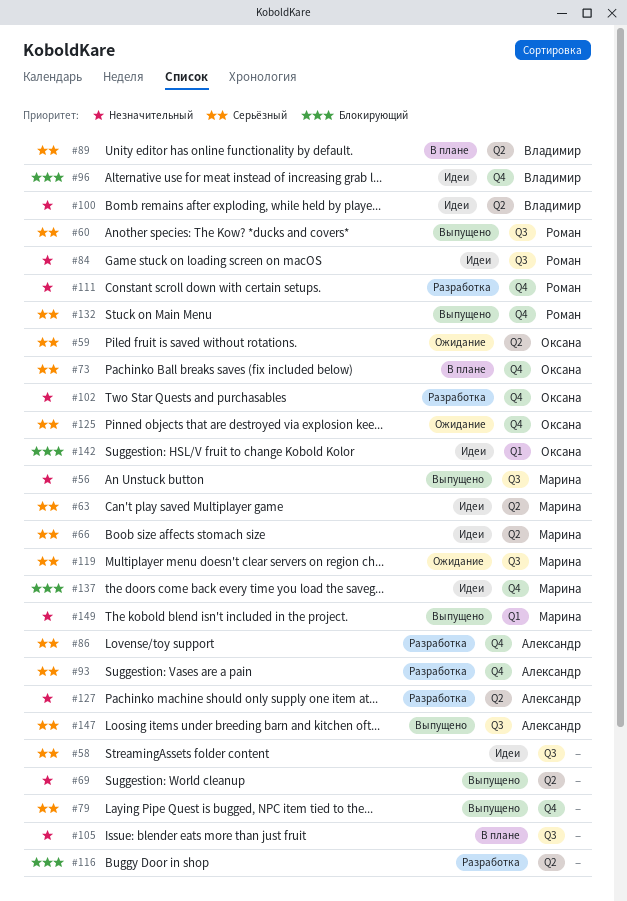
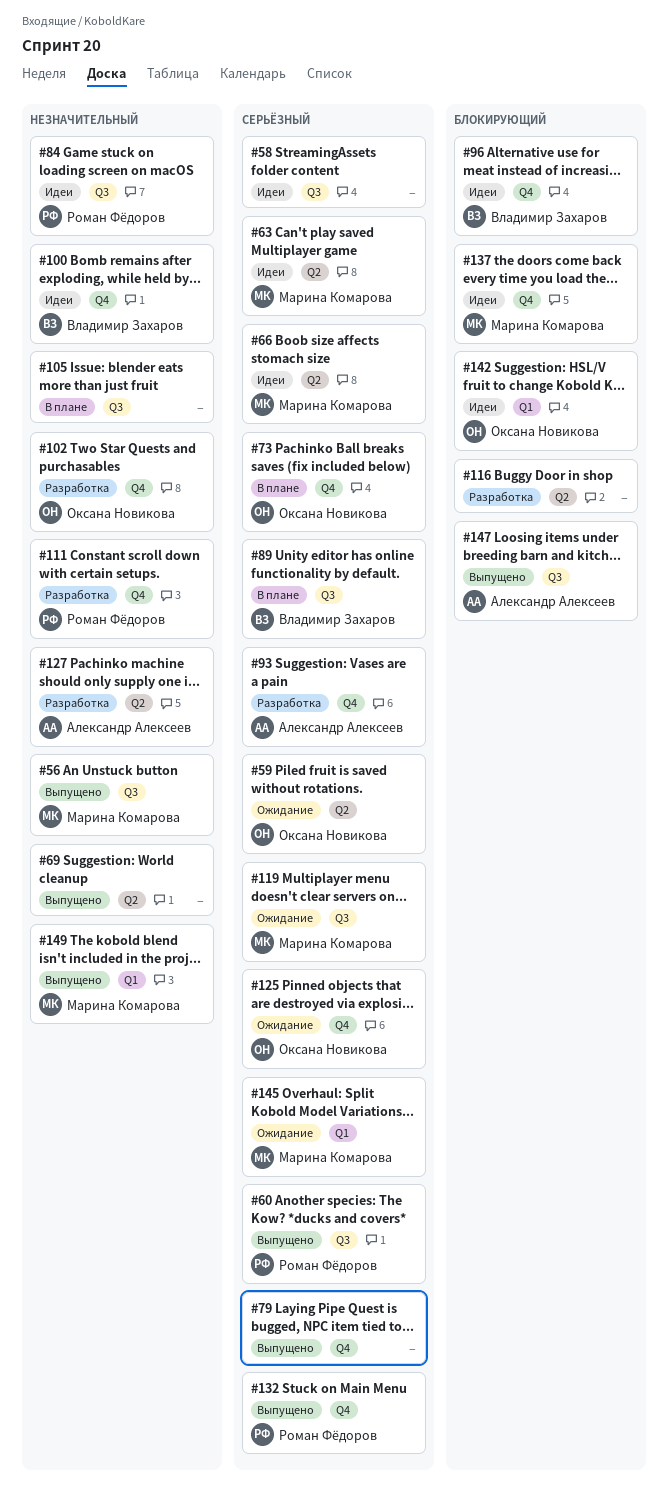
#86: present -> none
#89, label: Q2 -> Q3
#100, label: Q2 -> Q4
#145: none -> present
#147, priority: Серьёзный -> Блокирующий

